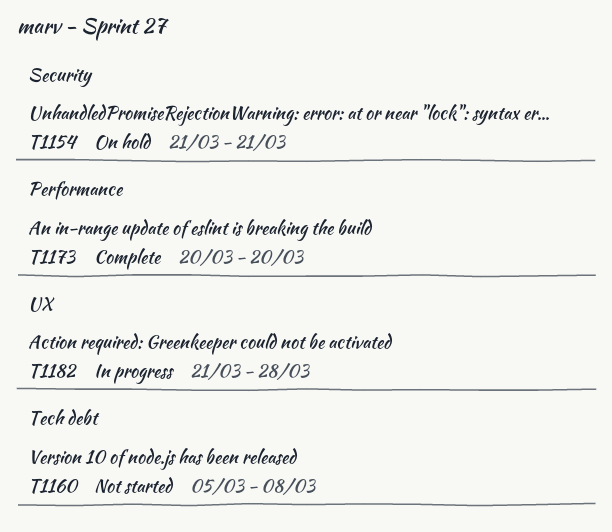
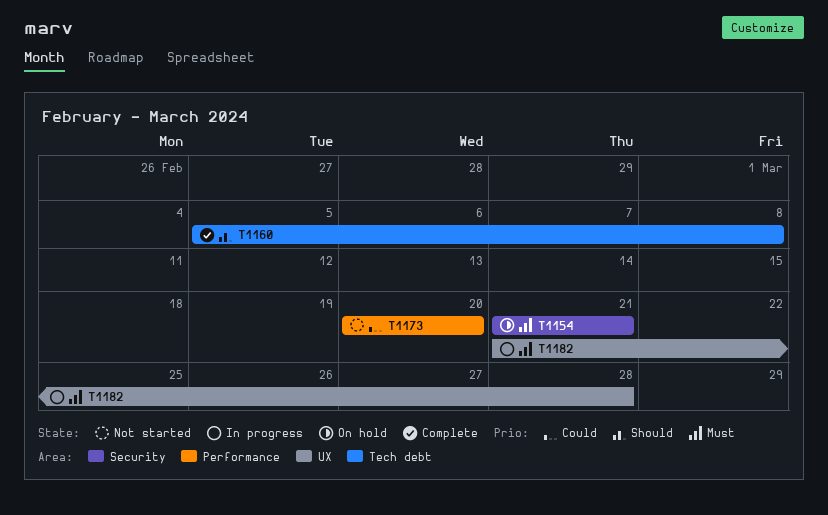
T1160, status: Not started -> Complete
T1173, status: Complete -> Not started

